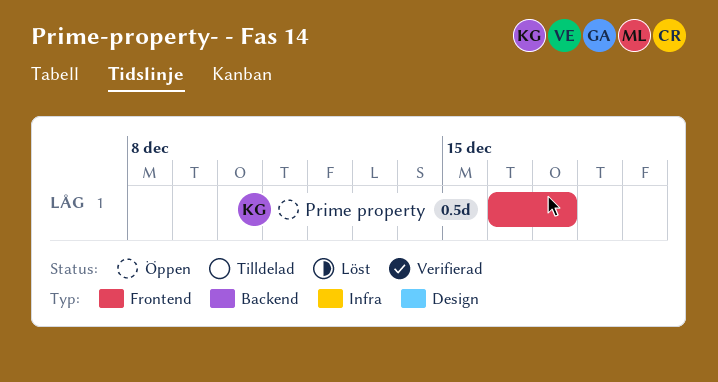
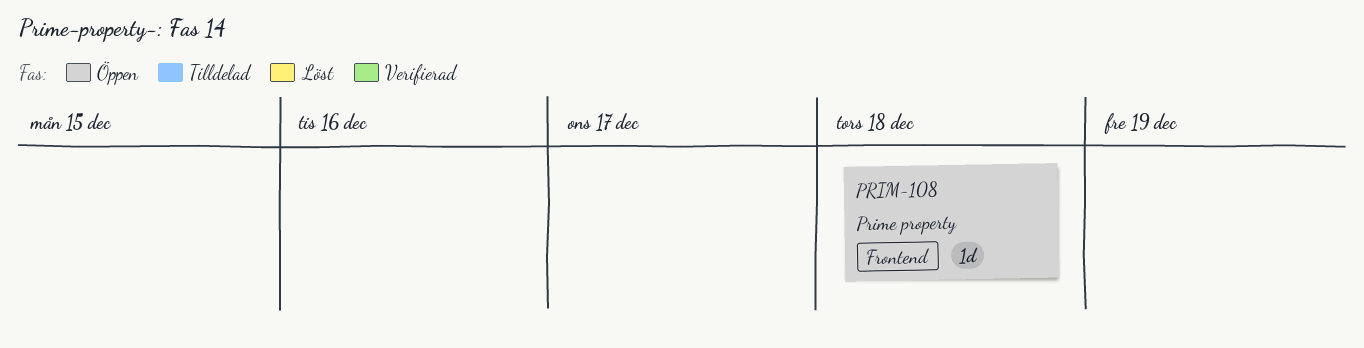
Prime property, estimate: 0.5d -> 1d
Prime property, due: Dec 17 -> Dec 18

